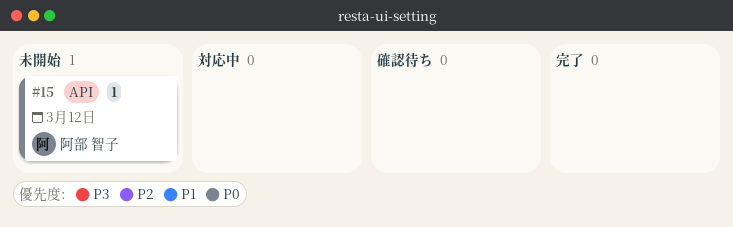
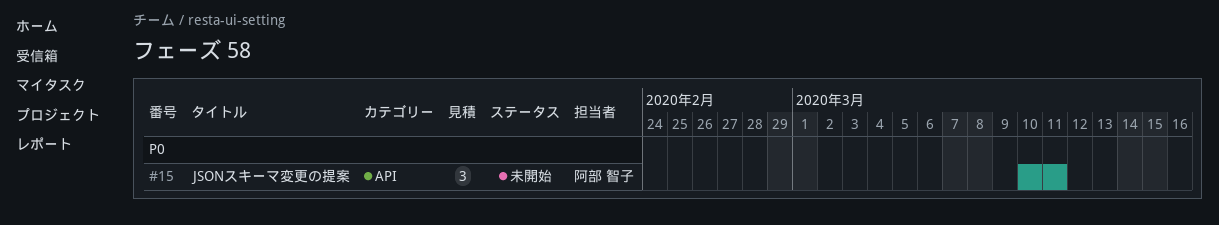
#15, estimate: 1 -> 3
#15, due: Mar 12 -> Mar 11

